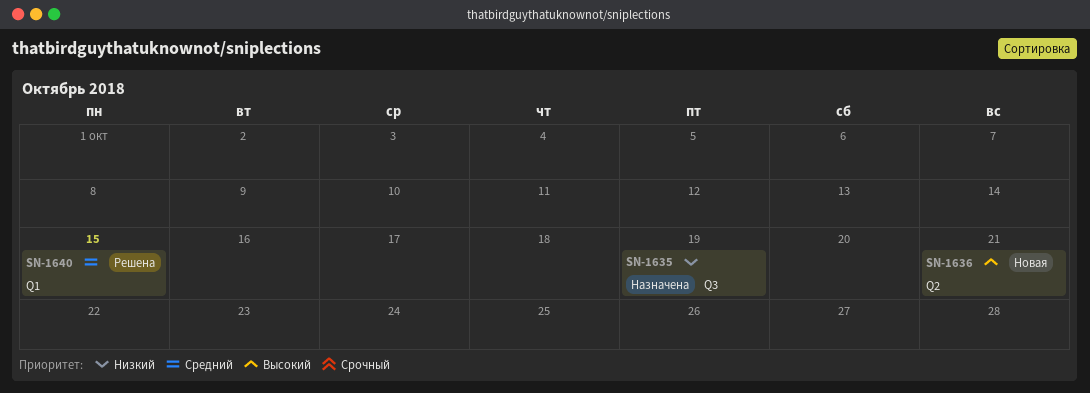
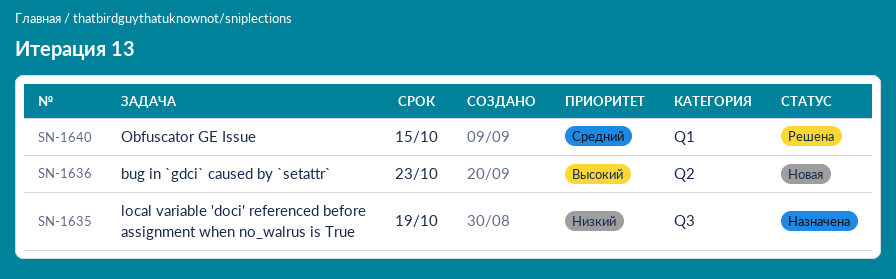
SN-1636, due: Oct 21 -> Oct 23

